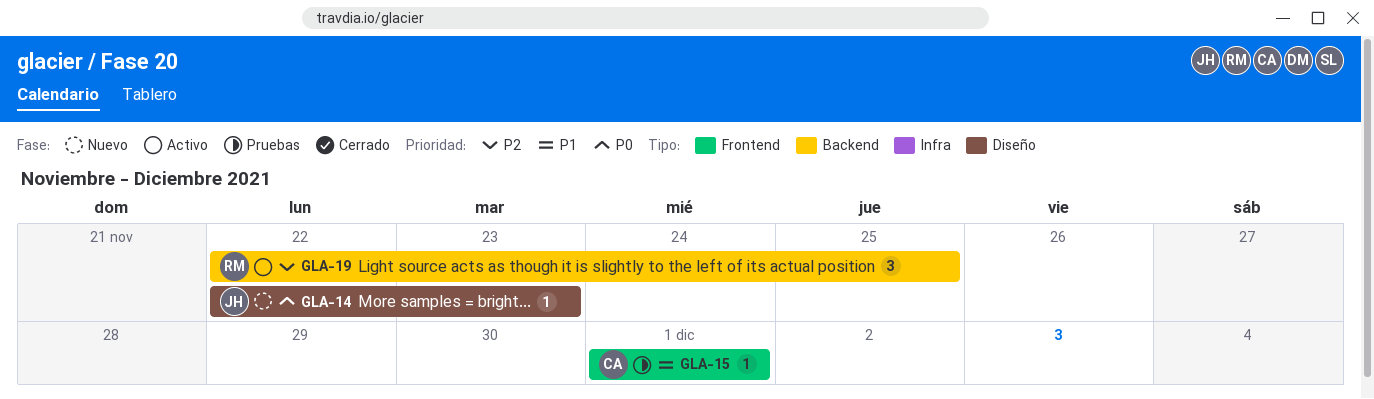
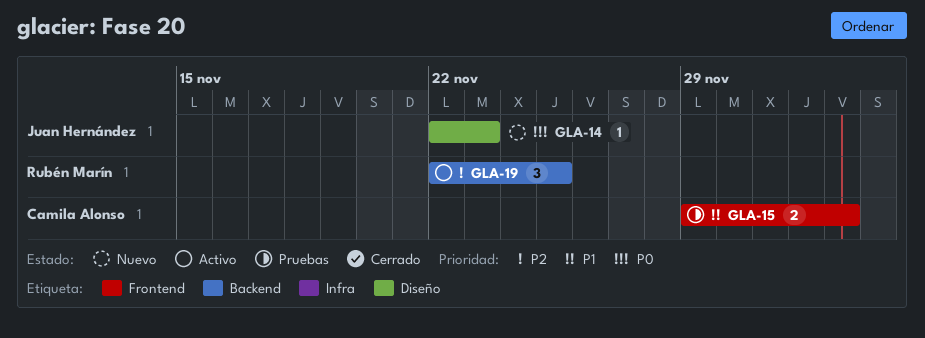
GLA-15, estimate: 1 -> 2
GLA-15, start: Dec 1 -> Nov 29
GLA-15, due: Dec 1 -> Dec 3

